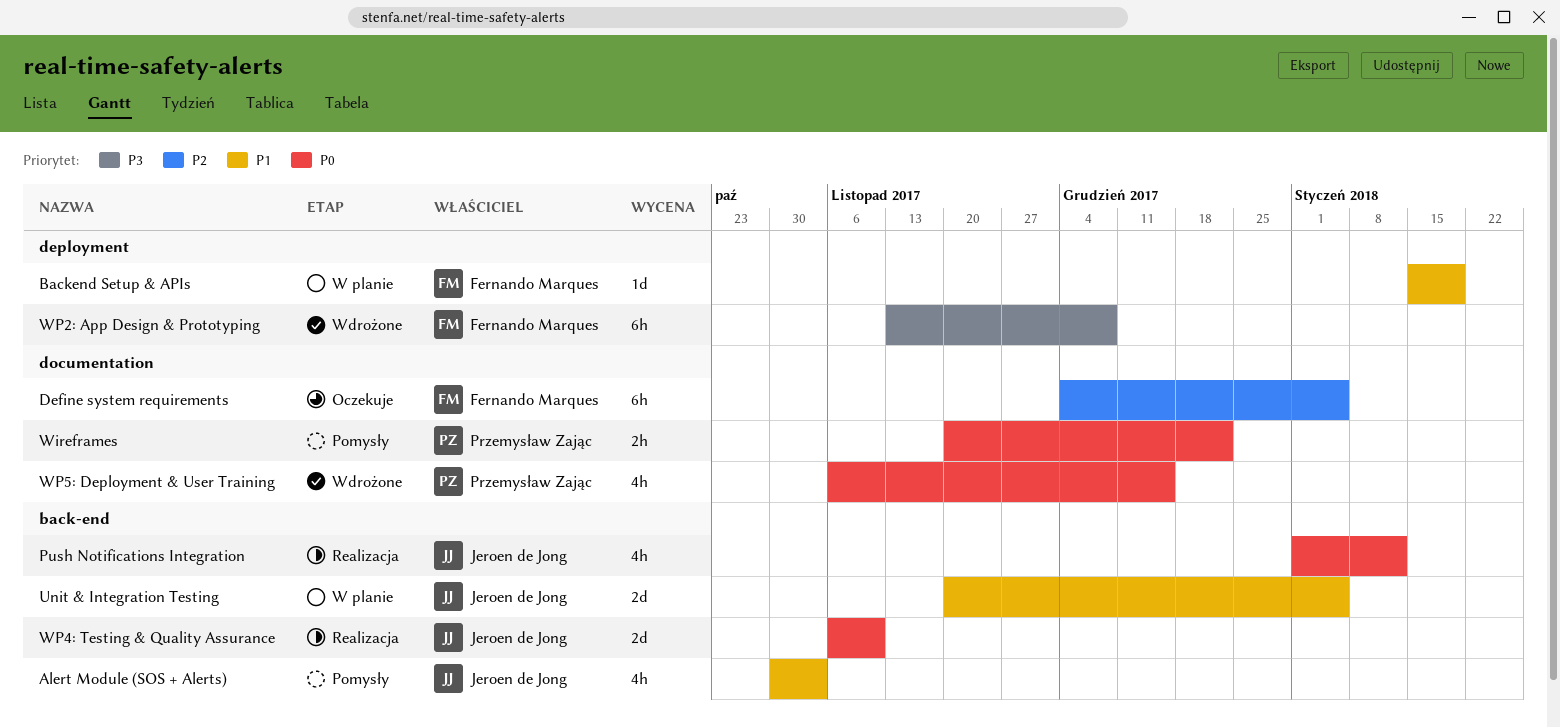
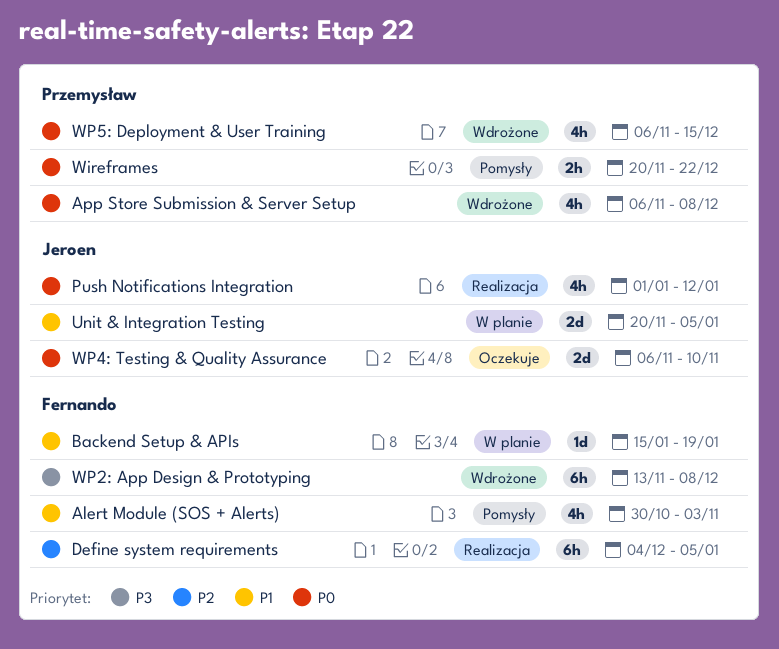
Alert Module (SOS + Alerts), owner: Jeroen de Jong -> Fernando Marques
App Store Submission & Server Setup: none -> present
Define system requirements, status: Oczekuje -> Realizacja
WP4: Testing & Quality Assurance, status: Realizacja -> Oczekuje

